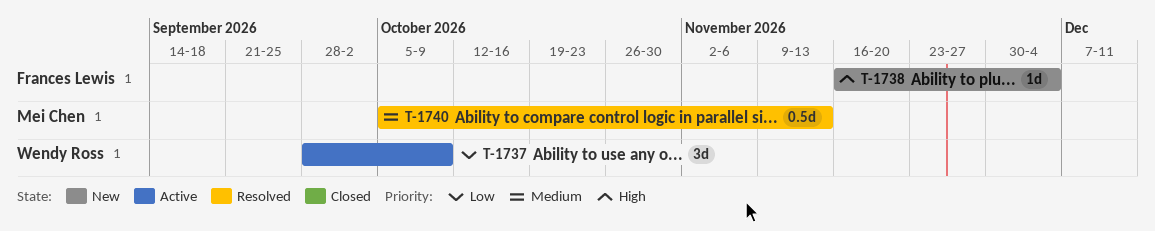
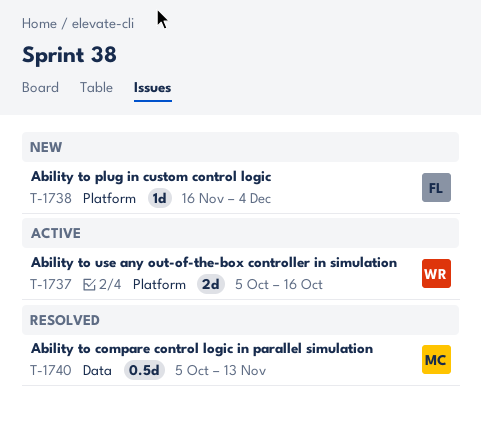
T-1737, estimate: 3d -> 2d
T-1737, start: Sep 28 -> Oct 5
T-1737, due: Oct 9 -> Oct 16

